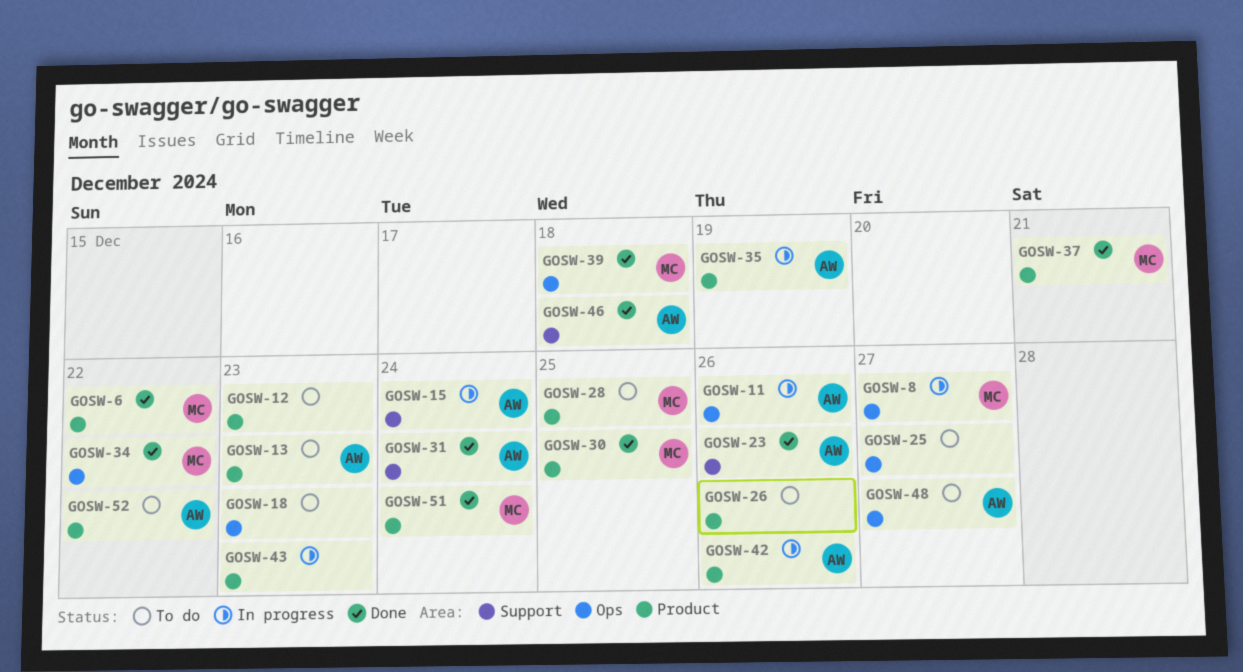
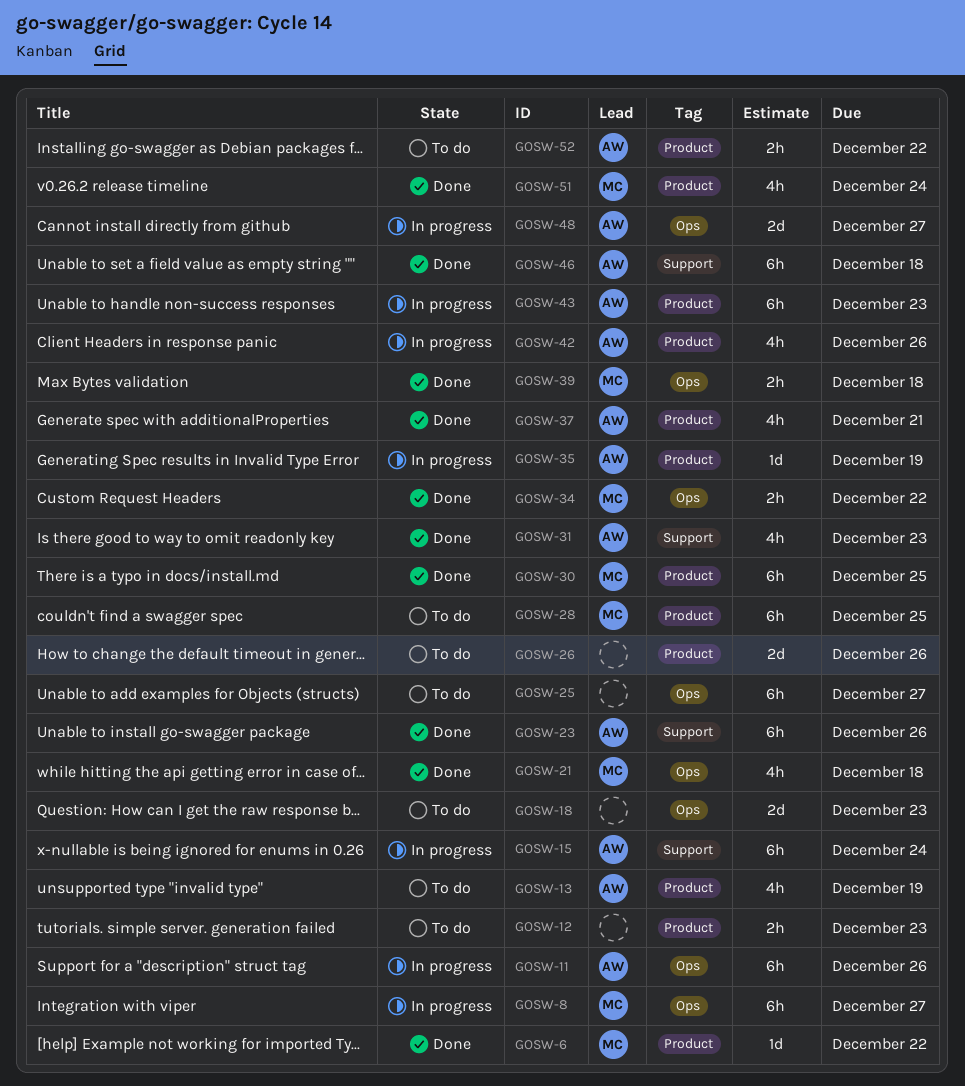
GOSW-13, due: Dec 23 -> Dec 19
GOSW-21: none -> present
GOSW-31, due: Dec 24 -> Dec 23
GOSW-37, owner: MC -> AW
GOSW-43, owner: none -> AW
GOSW-48, status: To do -> In progress

